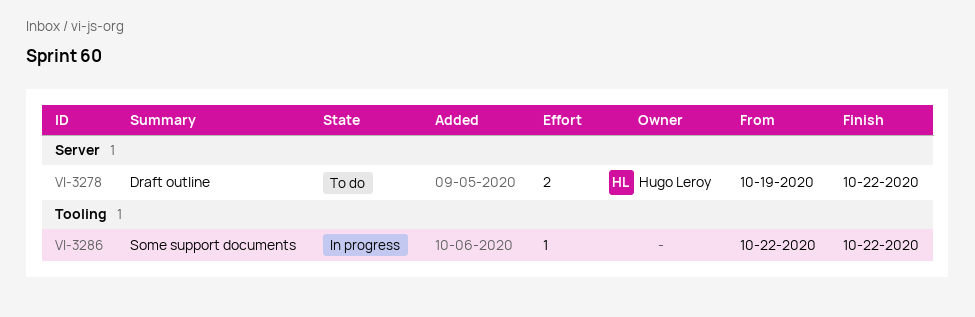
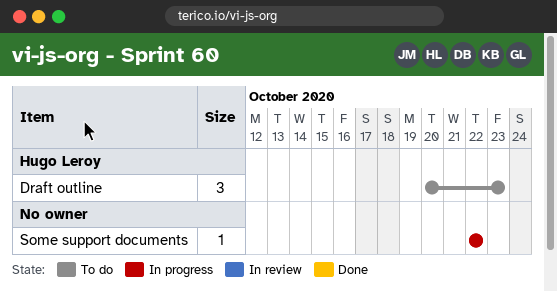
Draft outline, estimate: 2 -> 3
Draft outline, start: Oct 19 -> Oct 20
Draft outline, due: Oct 22 -> Oct 23

